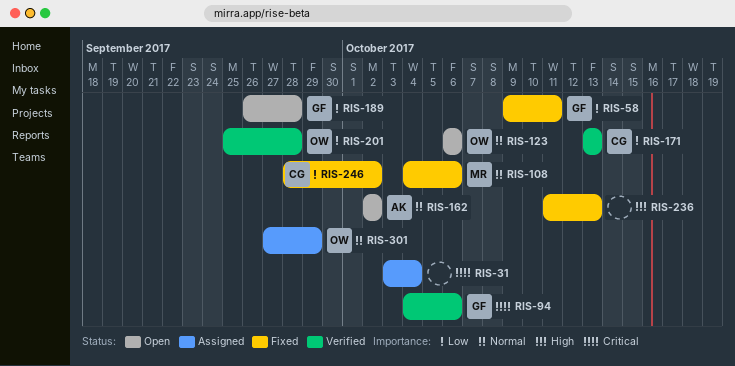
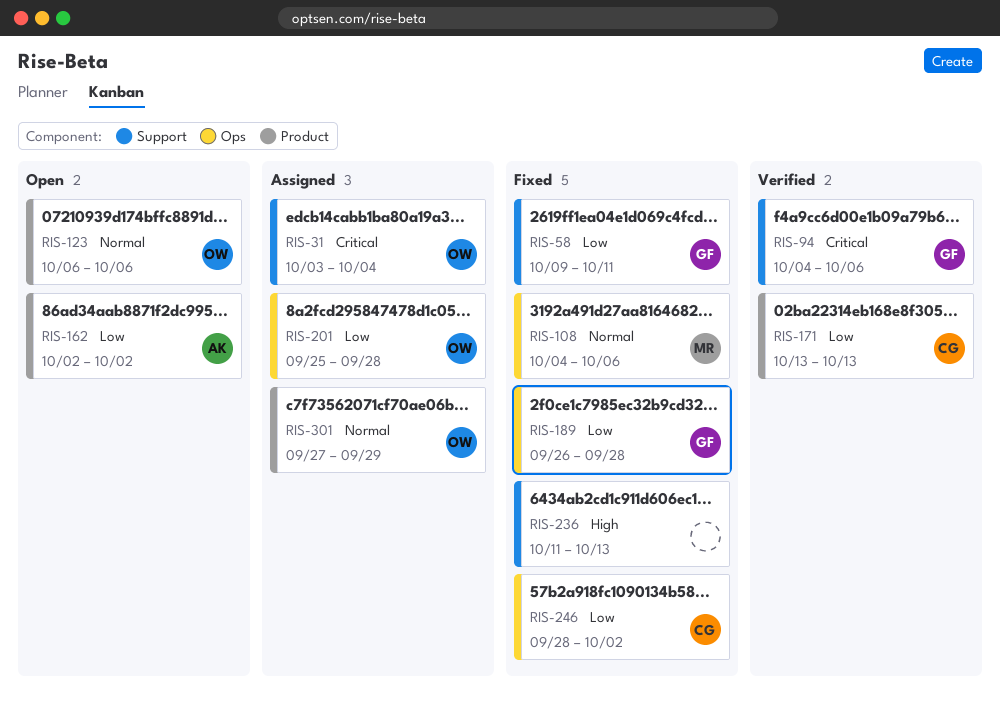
RIS-31, owner: none -> OW
RIS-162, priority: Normal -> Low
RIS-189, status: Open -> Fixed
RIS-201, status: Verified -> Assigned

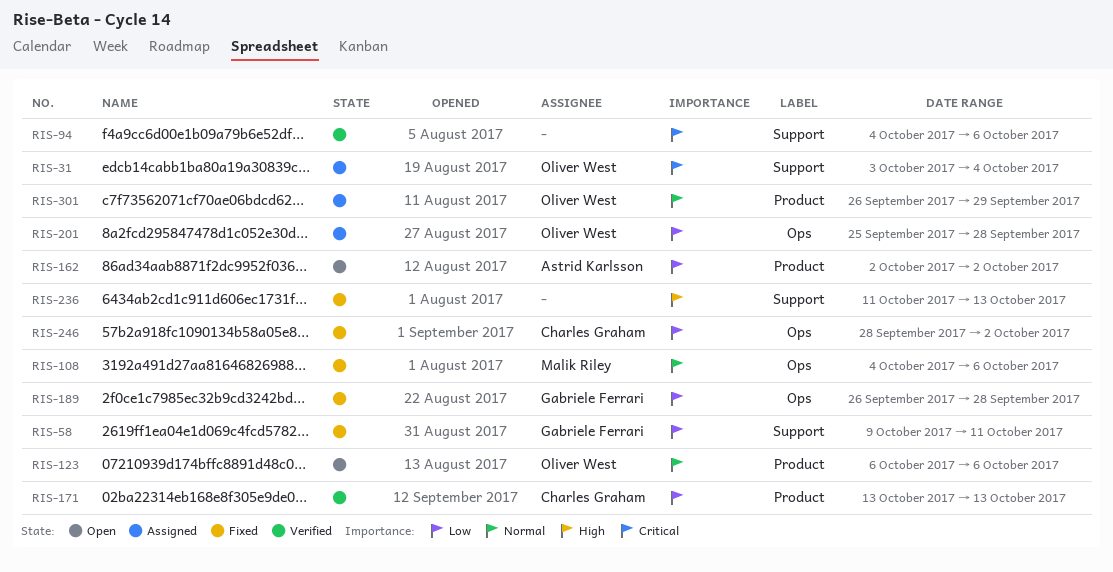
RIS-94, owner: Gabriele Ferrari -> none
RIS-301, start: Sep 27 -> Sep 26

